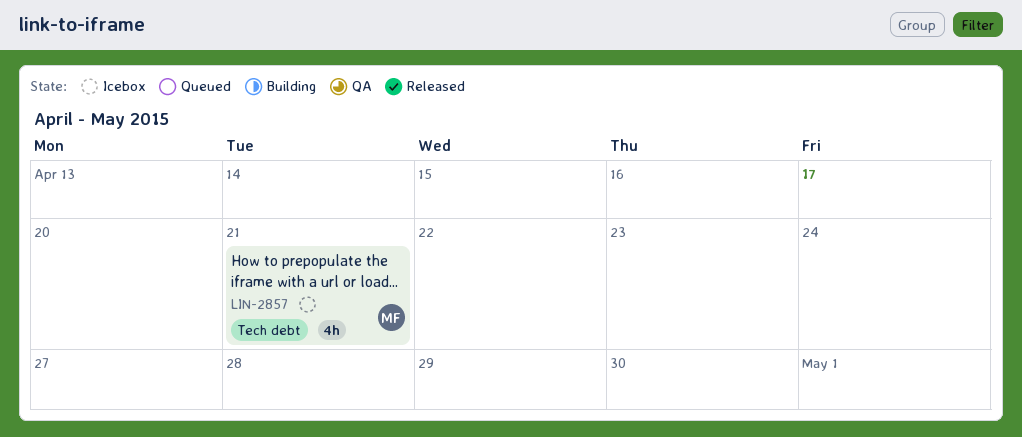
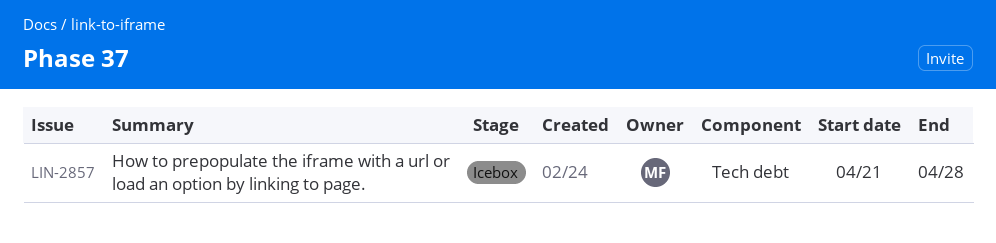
LIN-2857, due: Apr 21 -> Apr 28

